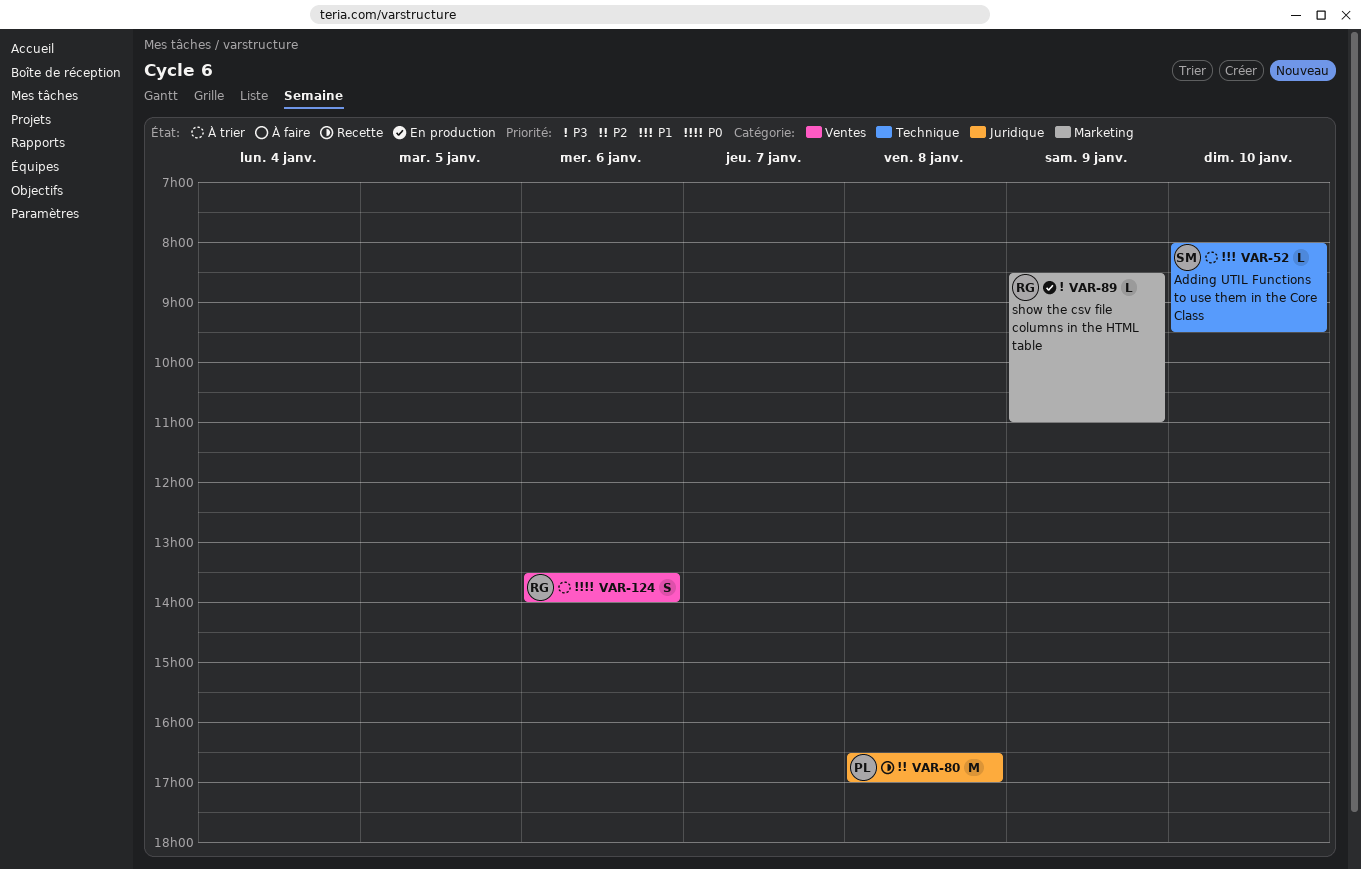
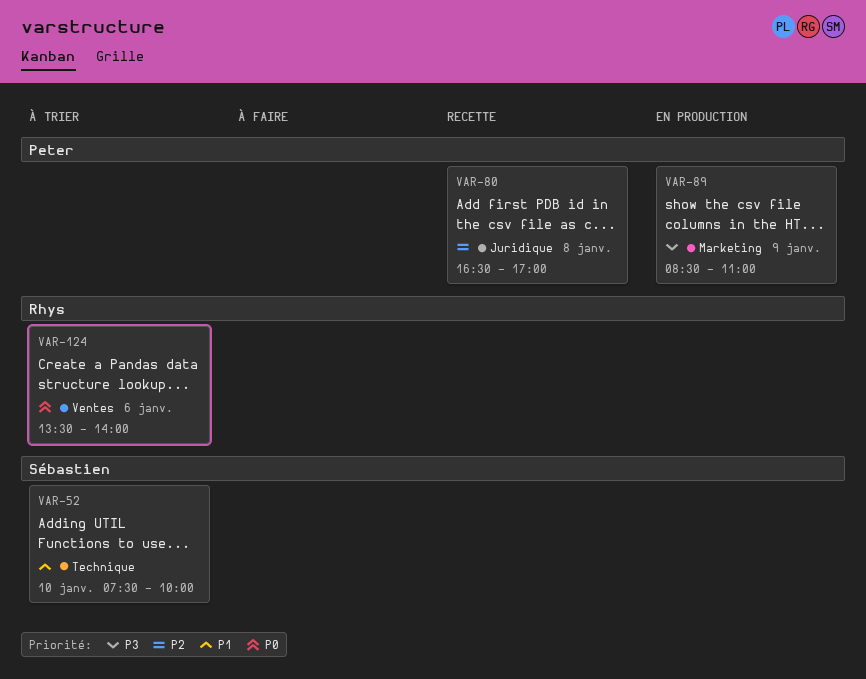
VAR-52, begins: 08:00 -> 07:30
VAR-52, ends: 09:30 -> 10:00
VAR-89, owner: Rhys -> Peter

